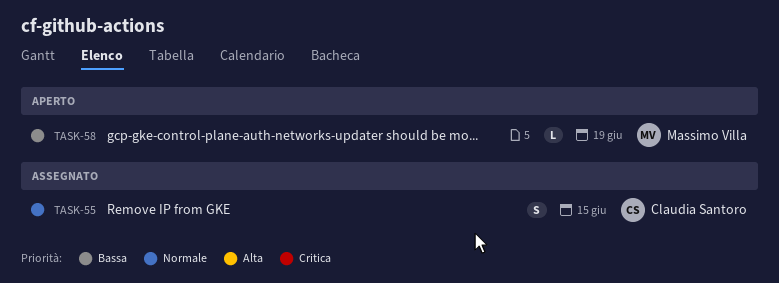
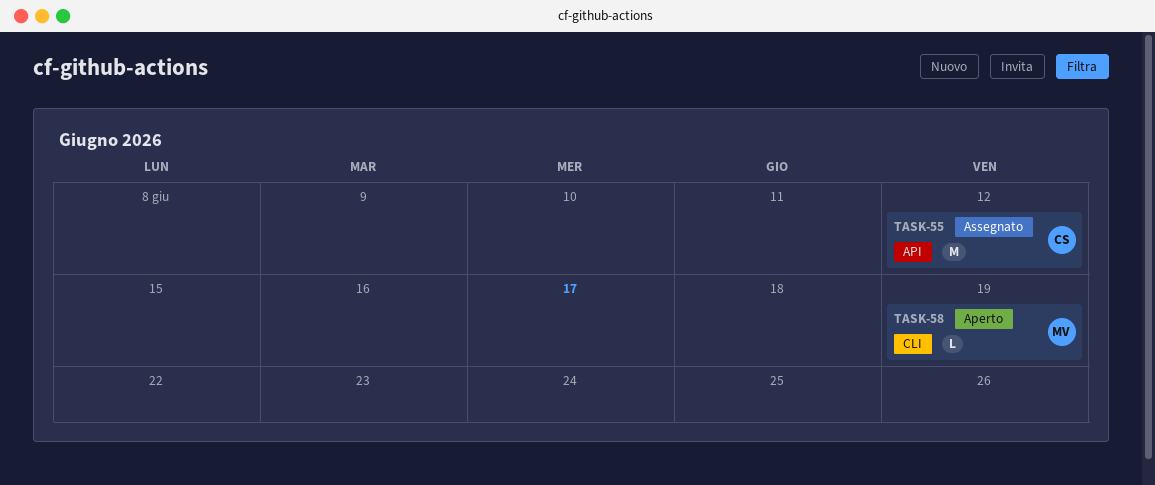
TASK-55, estimate: S -> M
TASK-55, due: Jun 15 -> Jun 12

